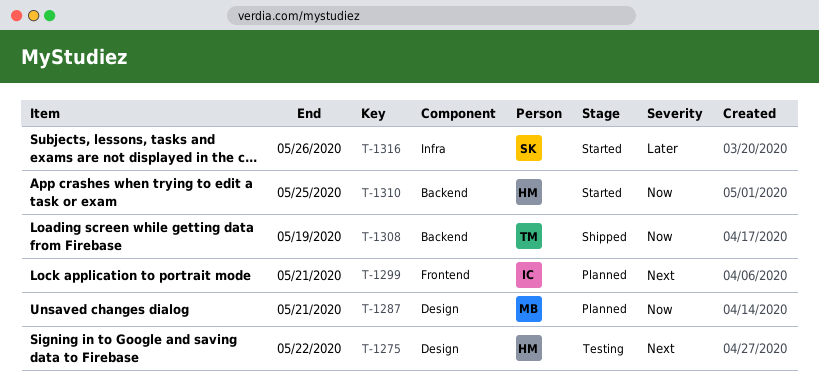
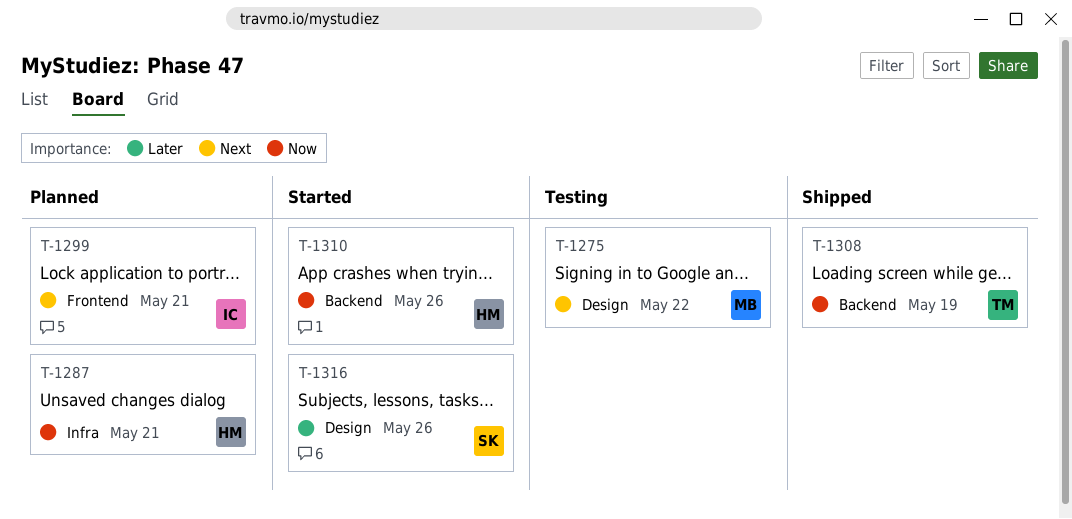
T-1275, owner: HM -> MB
T-1287, owner: MB -> HM
T-1287, label: Design -> Infra
T-1310, due: May 25 -> May 26
T-1316, label: Infra -> Design

